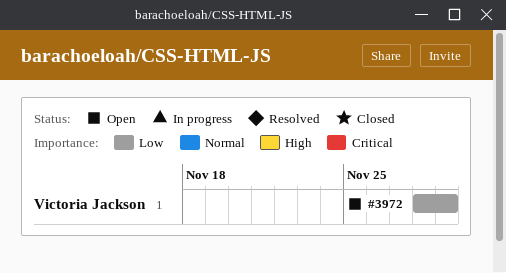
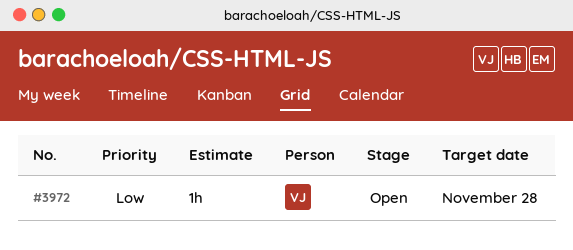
#3972, due: Nov 29 -> Nov 28

